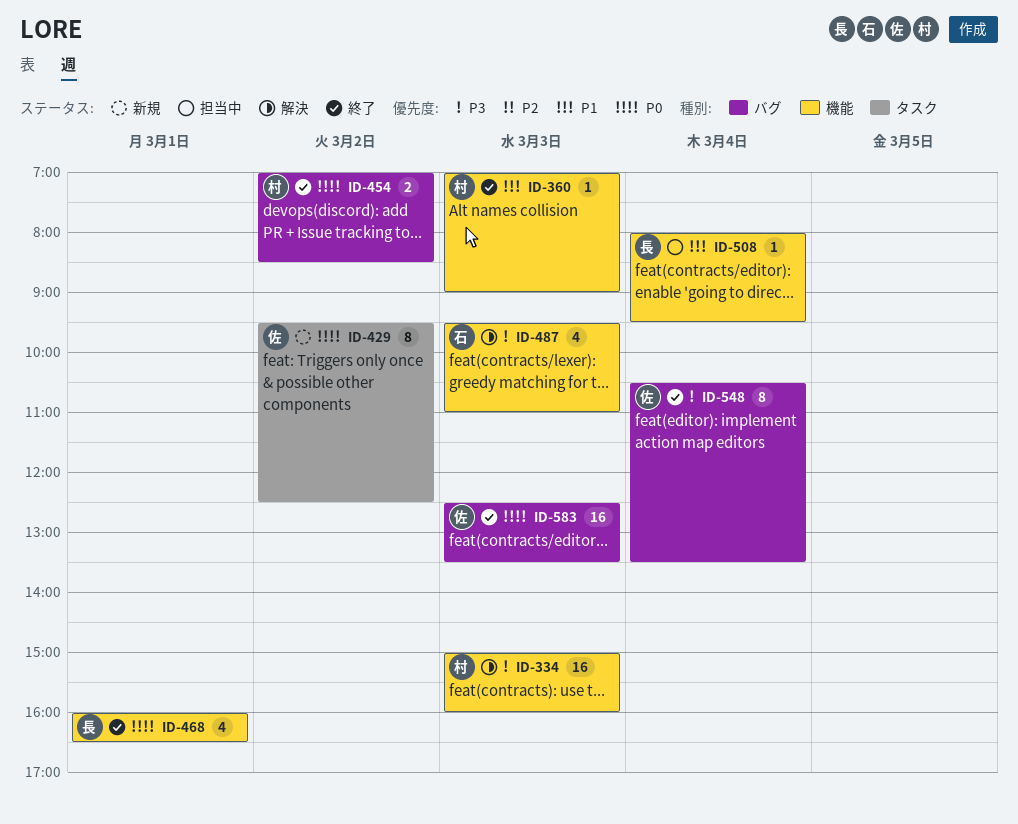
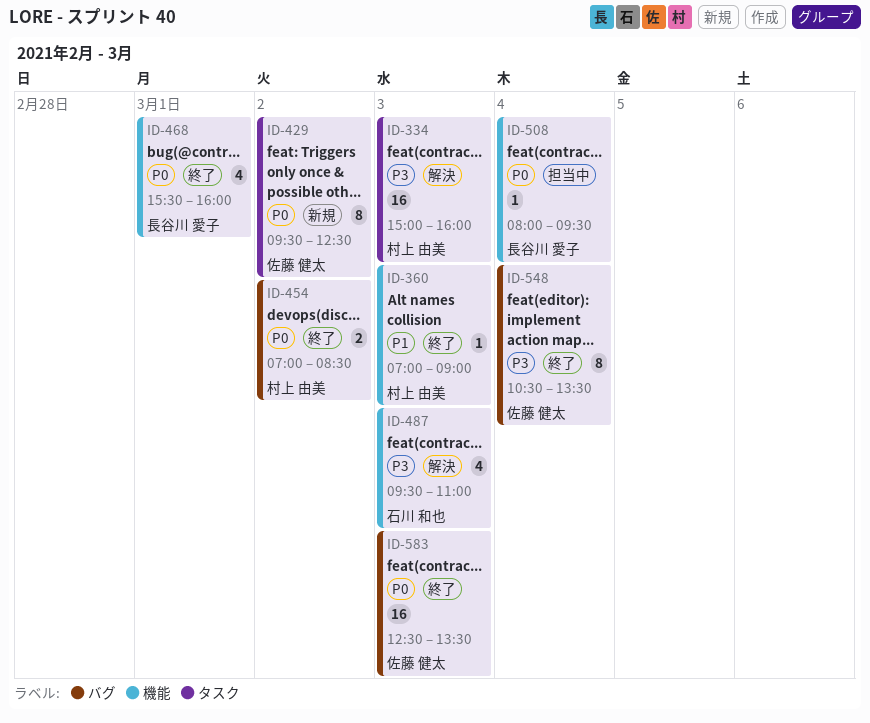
ID-334, label: 機能 -> タスク
ID-468, begins: 16:00 -> 15:30
ID-468, ends: 16:30 -> 16:00
ID-508, priority: P1 -> P0

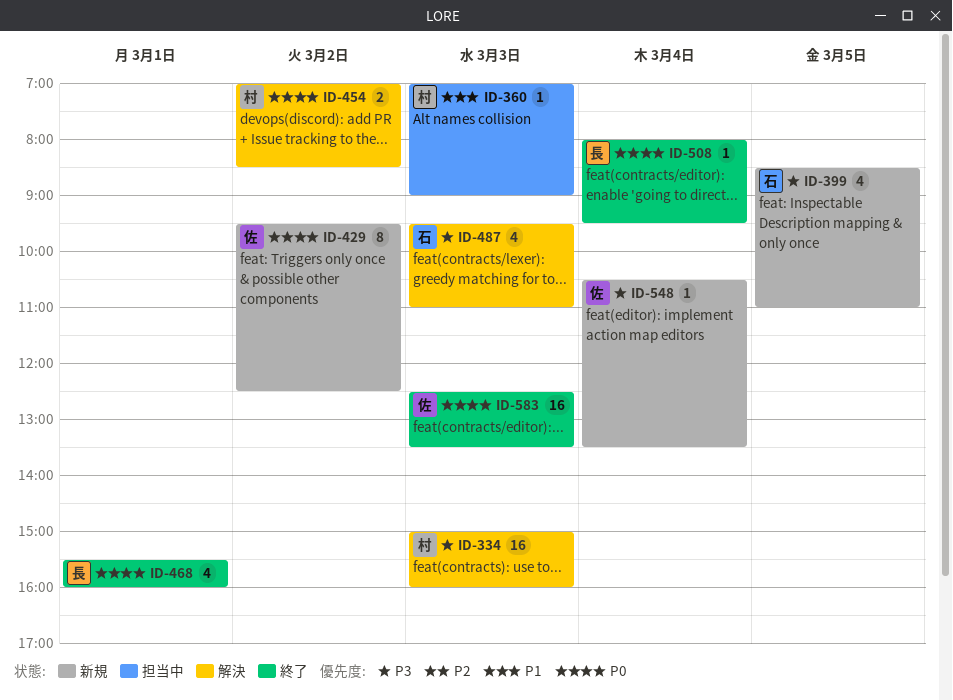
ID-360, status: 終了 -> 担当中
ID-399: none -> present
ID-454, status: 終了 -> 解決
ID-508, status: 担当中 -> 終了
ID-548, status: 終了 -> 新規
ID-548, estimate: 8 -> 1

